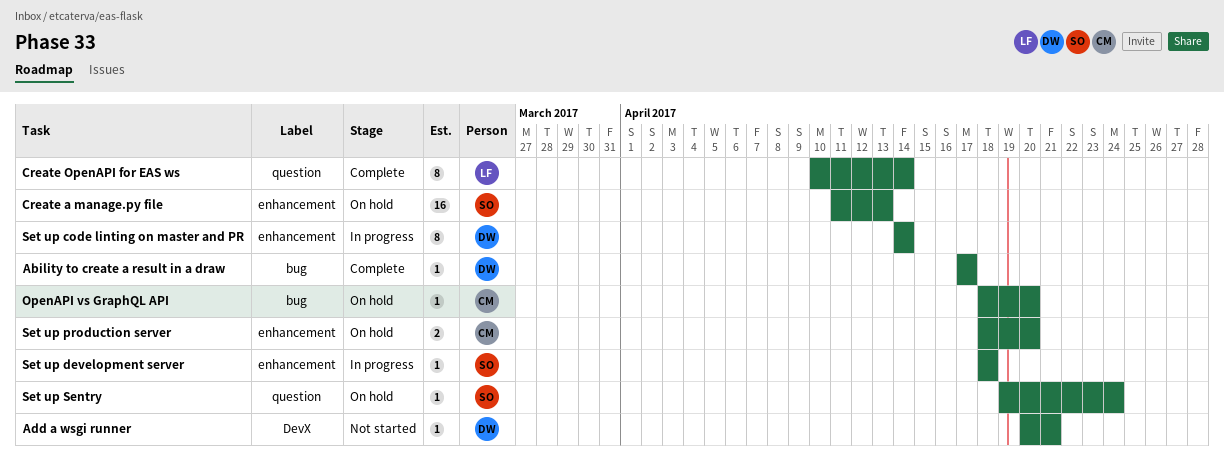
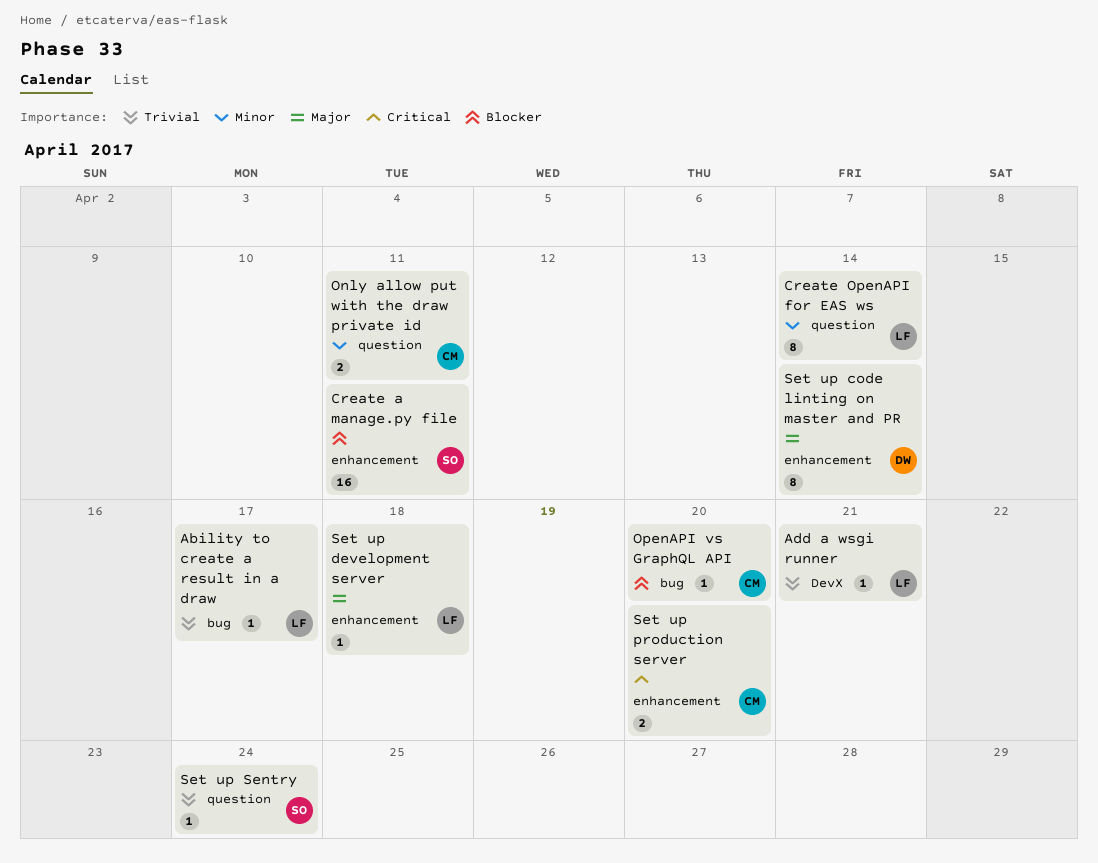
Ability to create a result in a draw, owner: DW -> LF
Add a wsgi runner, owner: DW -> LF
Create a manage.py file, due: Apr 13 -> Apr 11
Only allow put with the draw private id: none -> present
Set up development server, owner: SO -> LF

